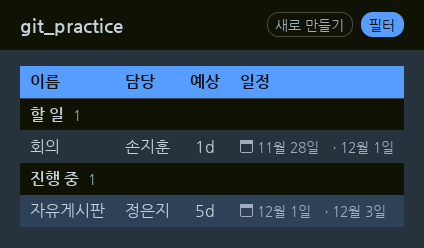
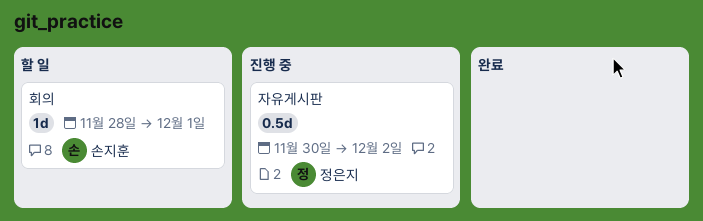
자유게시판, estimate: 5d -> 0.5d
자유게시판, start: Dec 1 -> Nov 30
자유게시판, due: Dec 3 -> Dec 2

